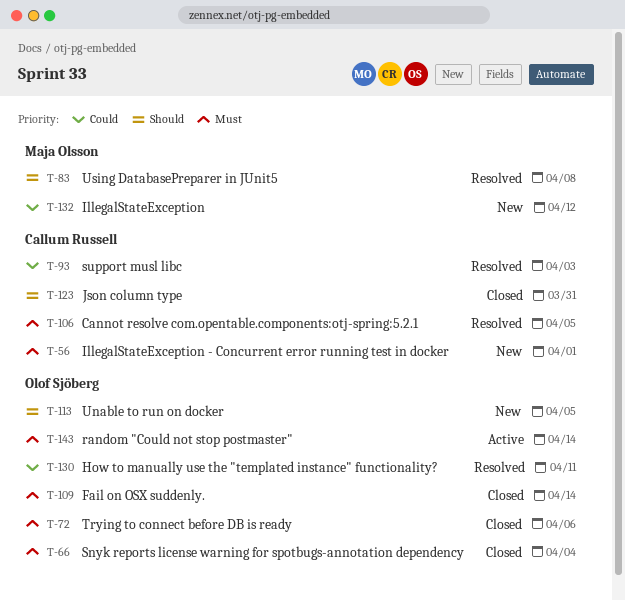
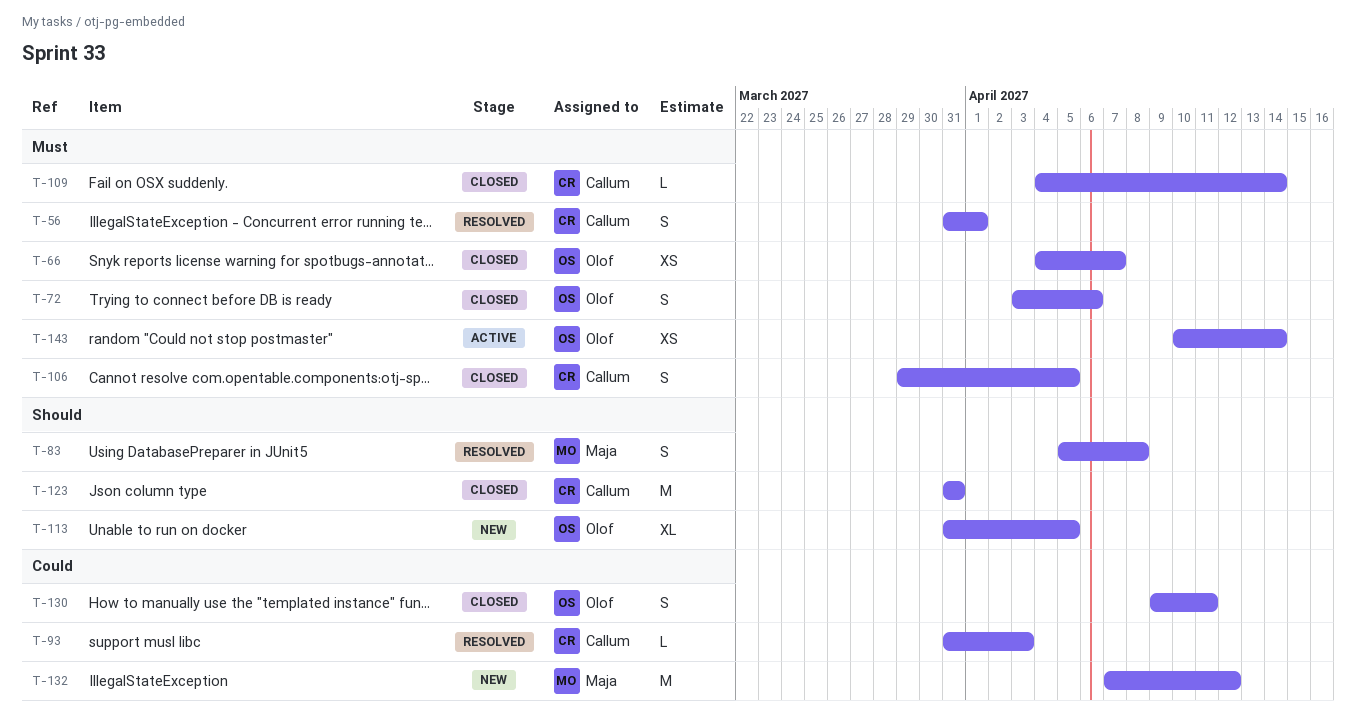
T-56, status: New -> Resolved
T-66, due: Apr 4 -> Apr 7
T-106, status: Resolved -> Closed
T-109, owner: Olof Sjöberg -> Callum Russell
T-130, status: Resolved -> Closed

